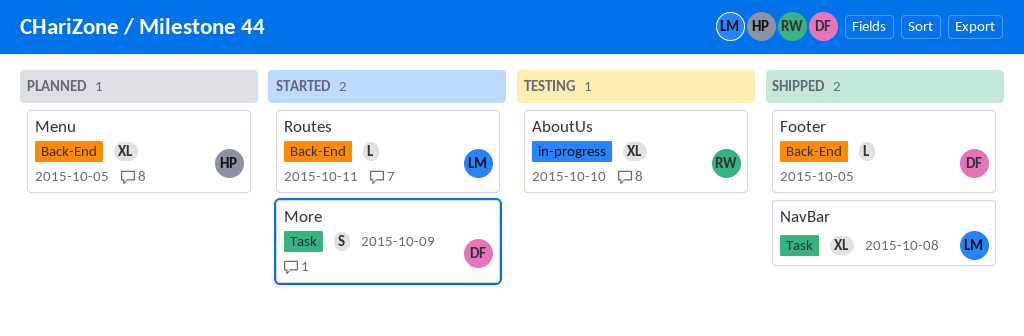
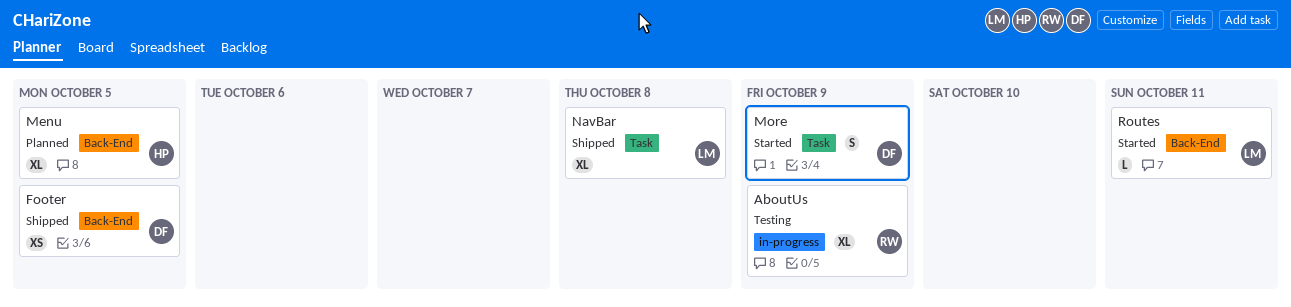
AboutUs, due: Oct 10 -> Oct 9
Footer, estimate: L -> XS

